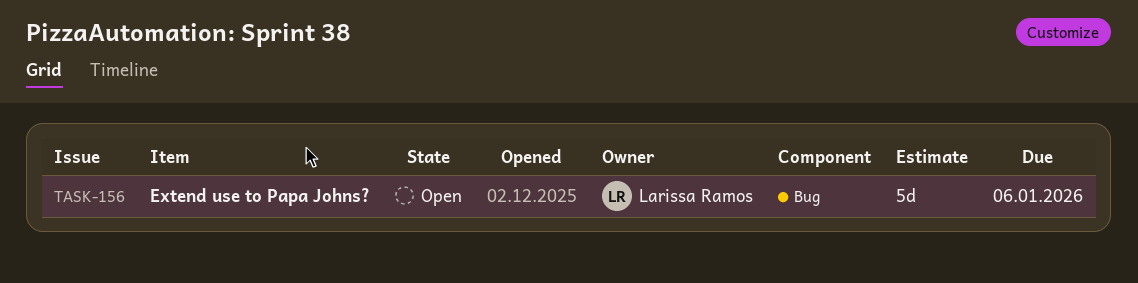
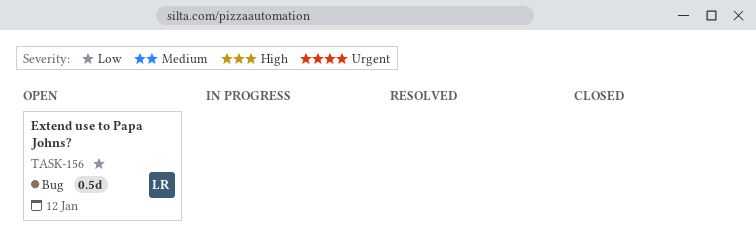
TASK-156, estimate: 5d -> 0.5d
TASK-156, due: Jan 6 -> Jan 12

